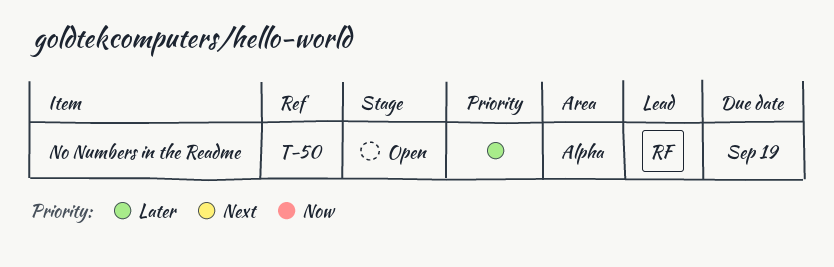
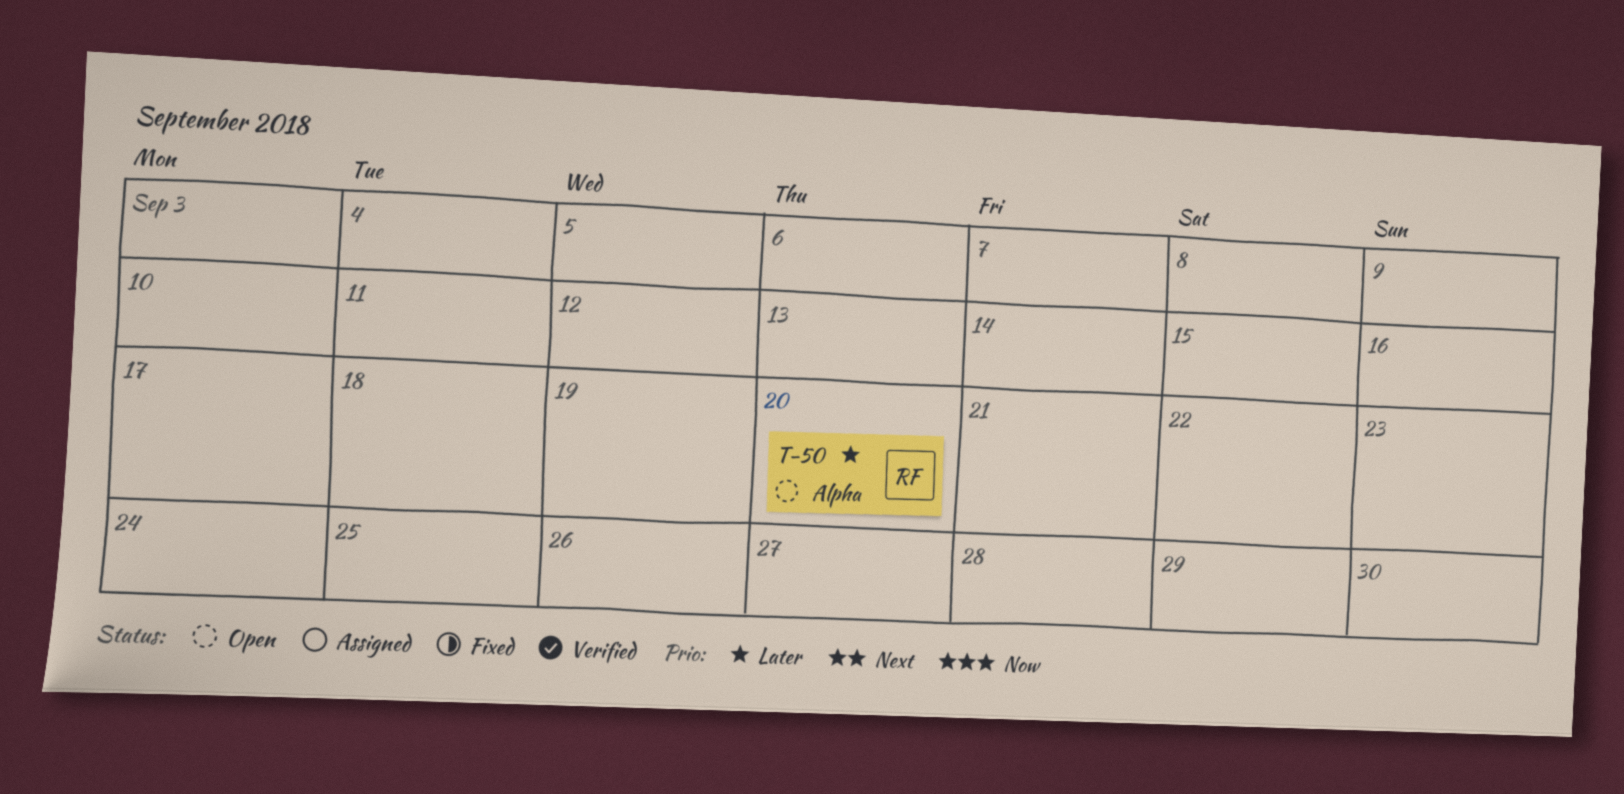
T-50, due: Sep 19 -> Sep 20

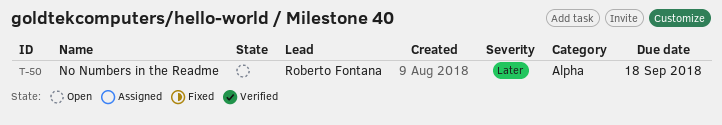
T-50, due: Sep 20 -> Sep 18

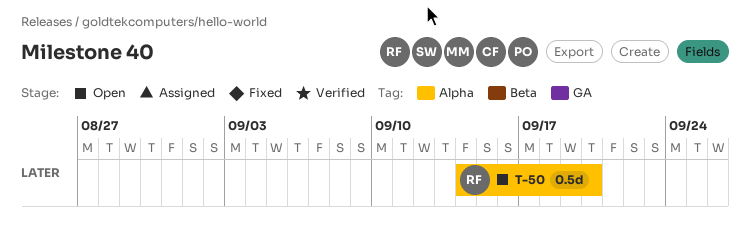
T-50, due: Sep 18 -> Sep 20

